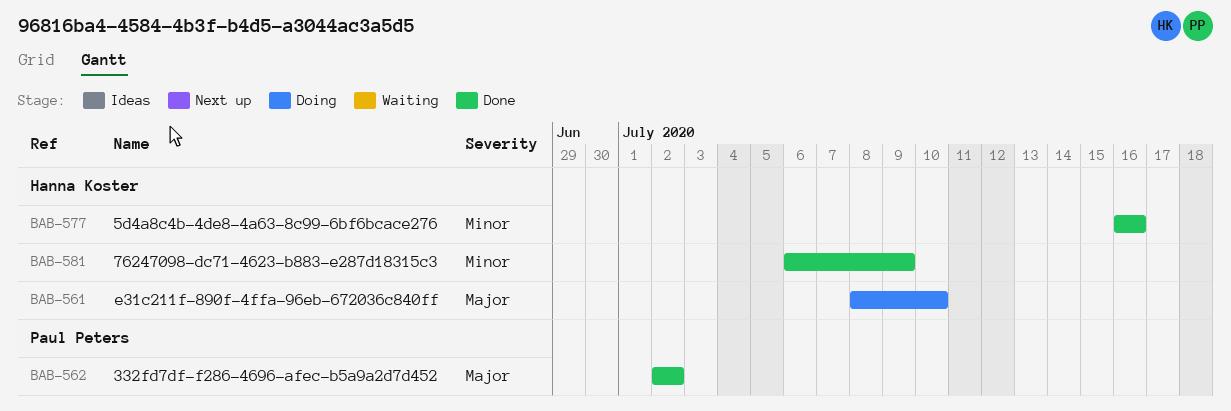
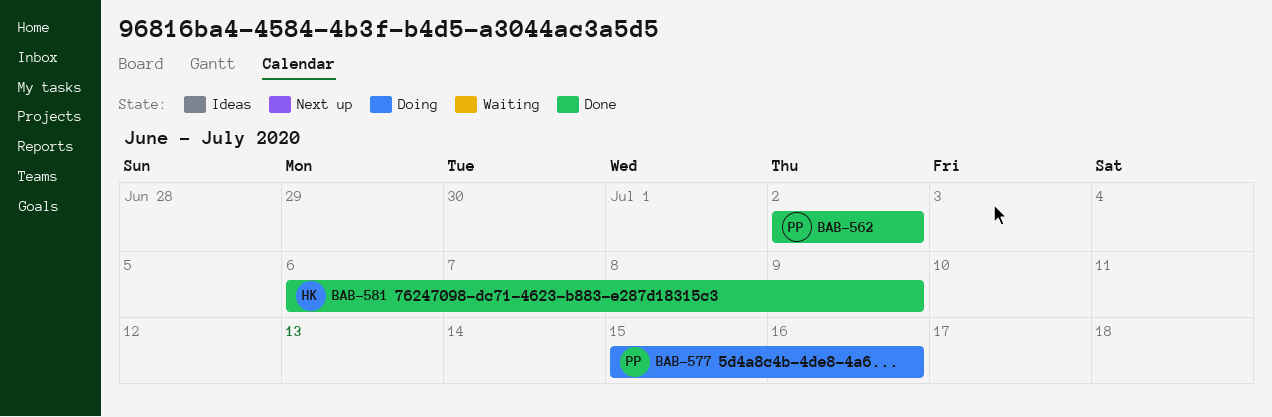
BAB-561: present -> none
BAB-577, status: Done -> Doing
BAB-577, owner: Hanna Koster -> Paul Peters
BAB-577, start: Jul 16 -> Jul 15

